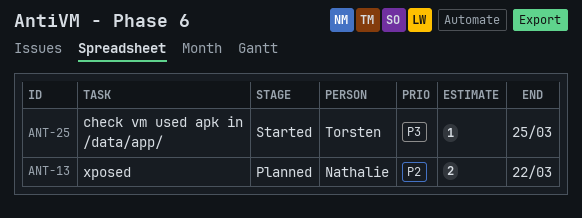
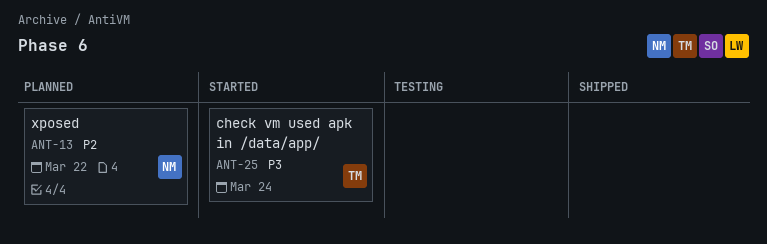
ANT-25, due: Mar 25 -> Mar 24

